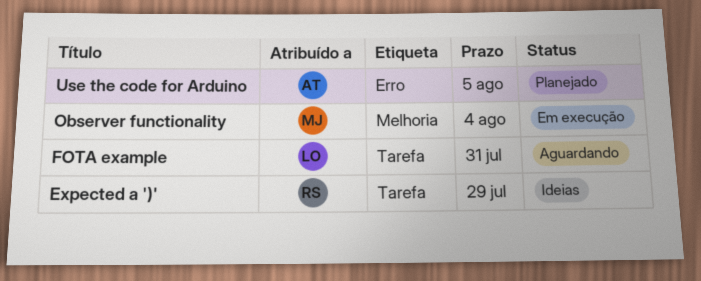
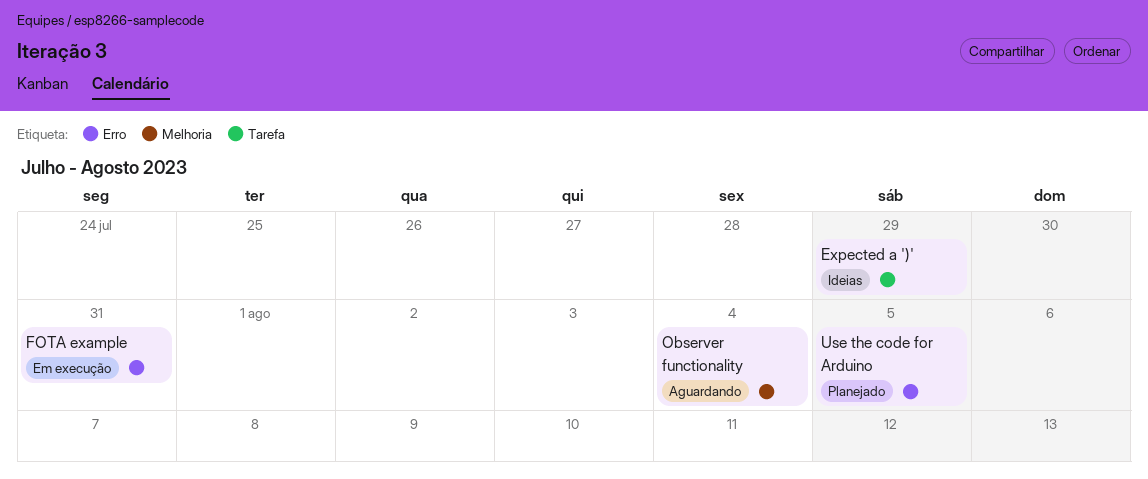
FOTA example, status: Aguardando -> Em execução
FOTA example, label: Tarefa -> Erro
Observer functionality, status: Em execução -> Aguardando

